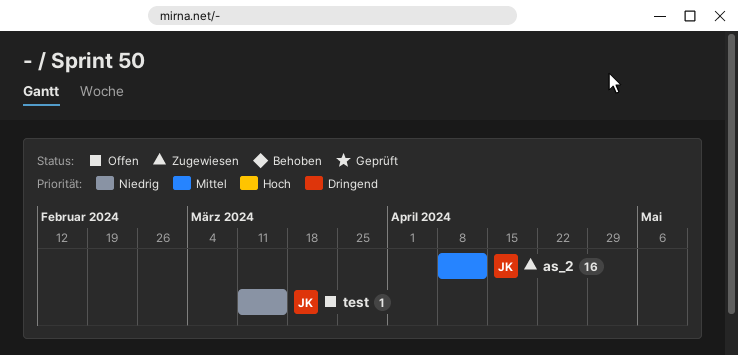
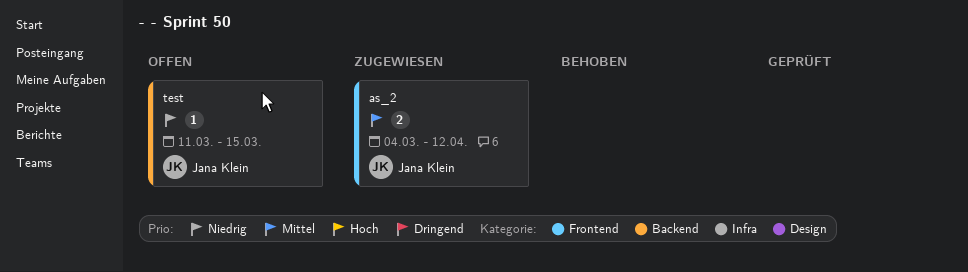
as_2, estimate: 16 -> 2
as_2, start: Apr 8 -> Mar 4

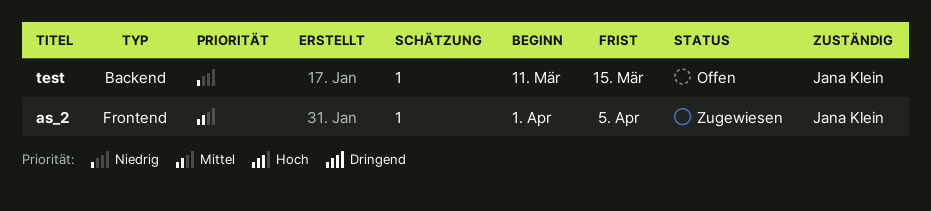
as_2, estimate: 2 -> 1
as_2, start: Mar 4 -> Apr 1
as_2, due: Apr 12 -> Apr 5

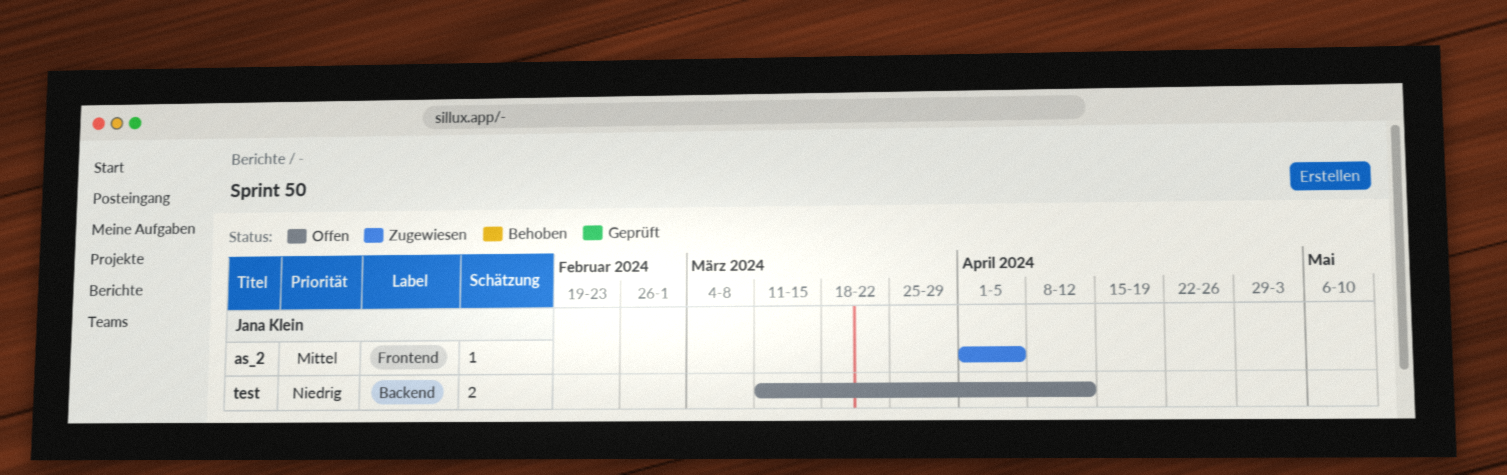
test, estimate: 1 -> 2
test, due: Mar 15 -> Apr 12

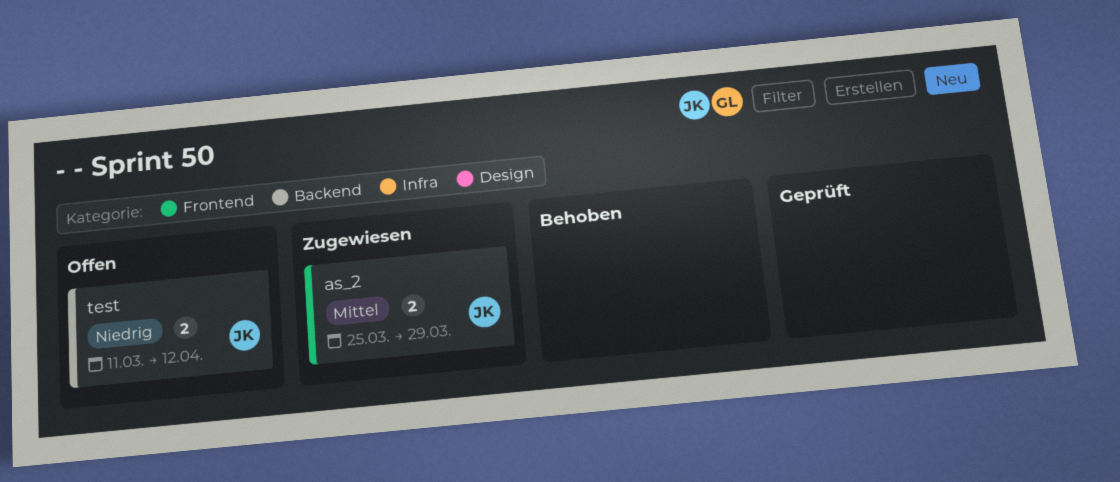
as_2, estimate: 1 -> 2
as_2, start: Apr 1 -> Mar 25
as_2, due: Apr 5 -> Mar 29

